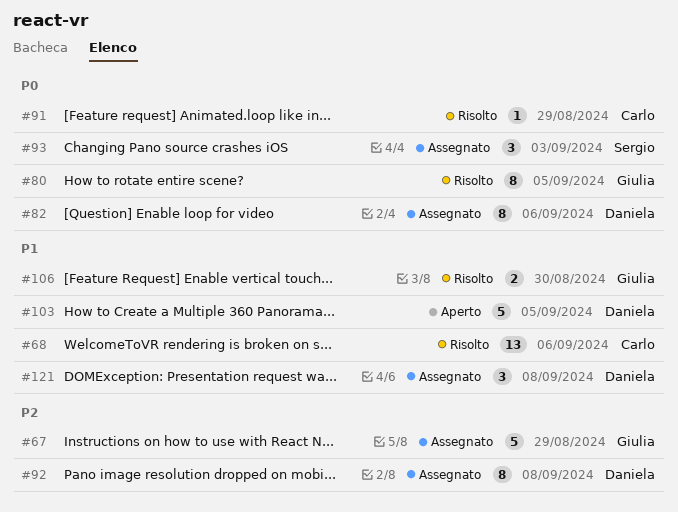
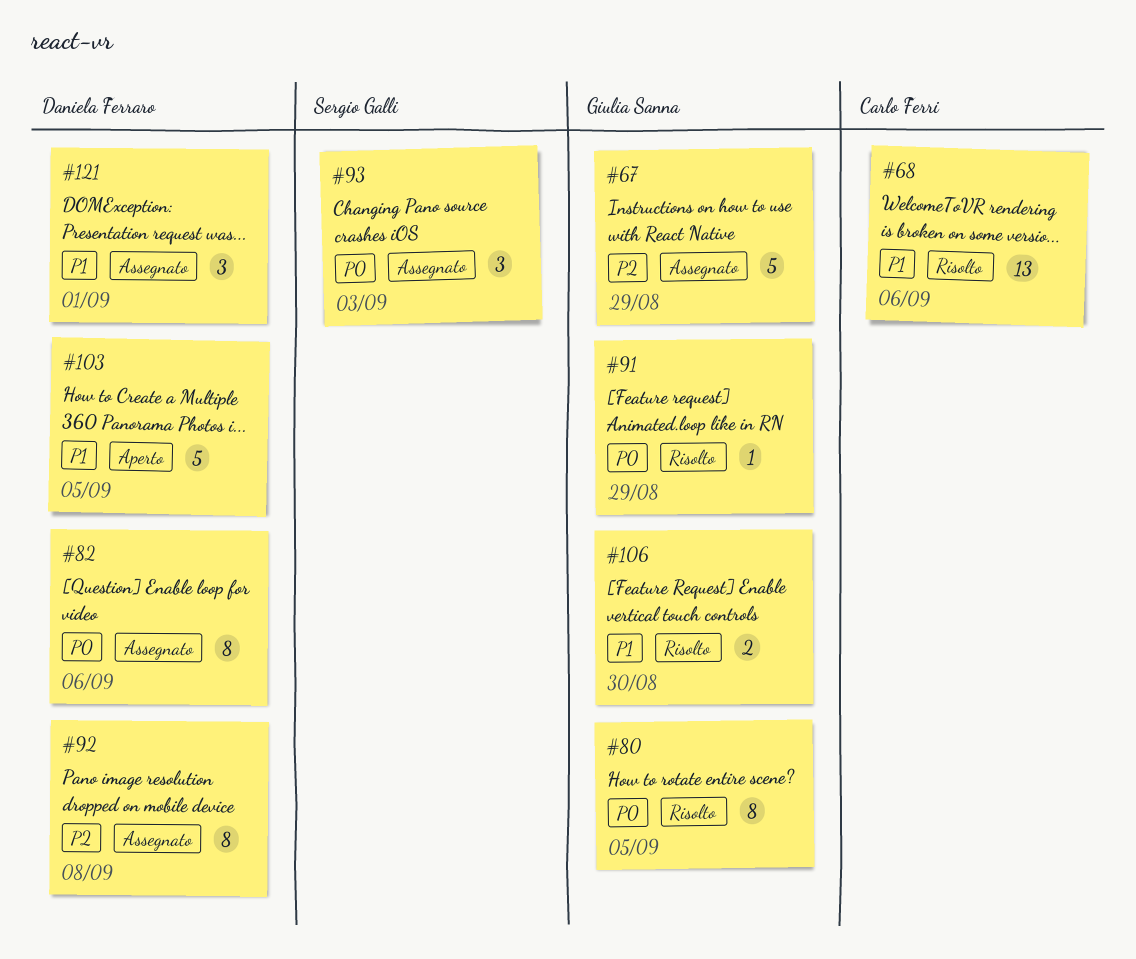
#91, owner: Carlo Ferri -> Giulia Sanna
#121, due: Sep 8 -> Sep 1

